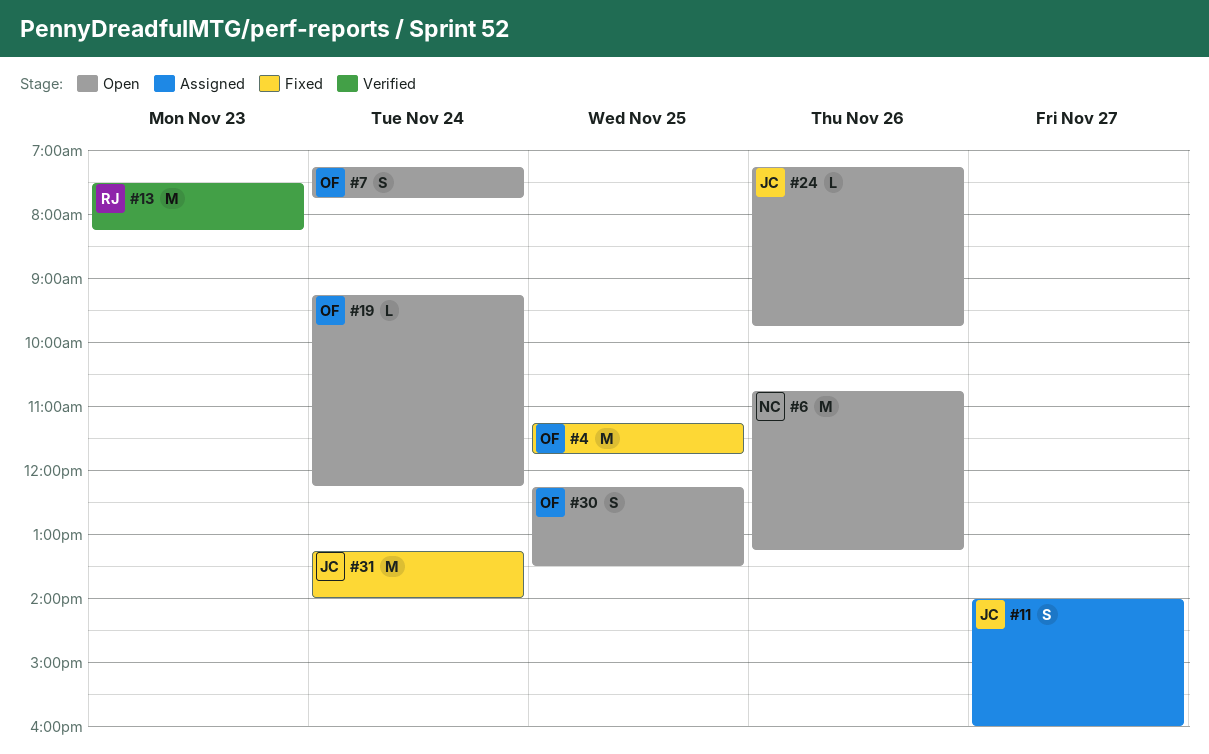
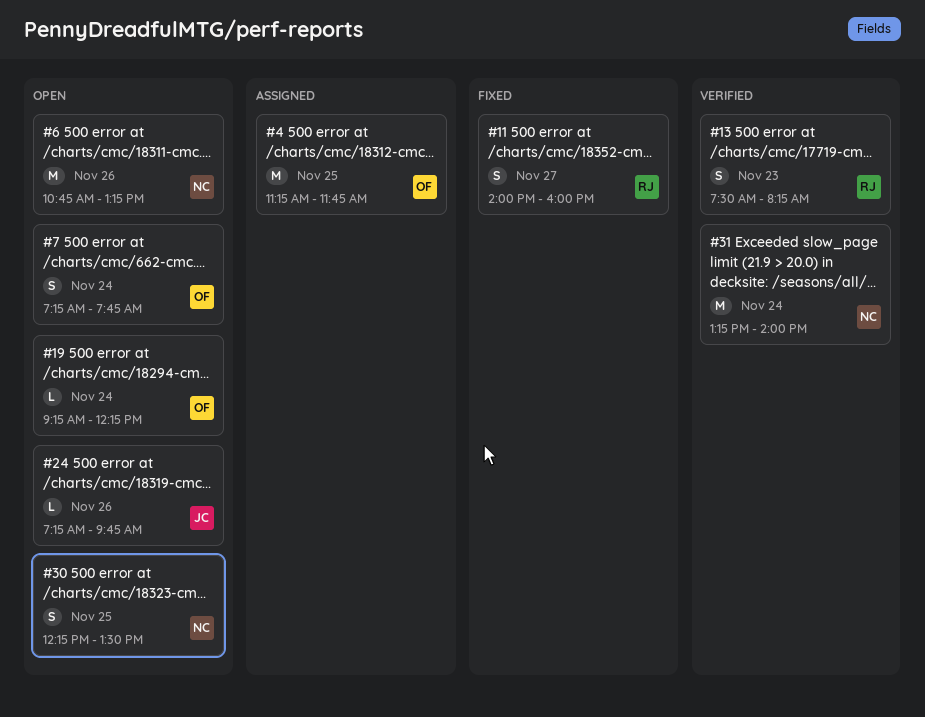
#4, status: Fixed -> Assigned
#11, status: Assigned -> Fixed
#11, owner: JC -> RJ
#13, estimate: M -> S
#30, owner: OF -> NC
#31, status: Fixed -> Verified
#31, owner: JC -> NC

